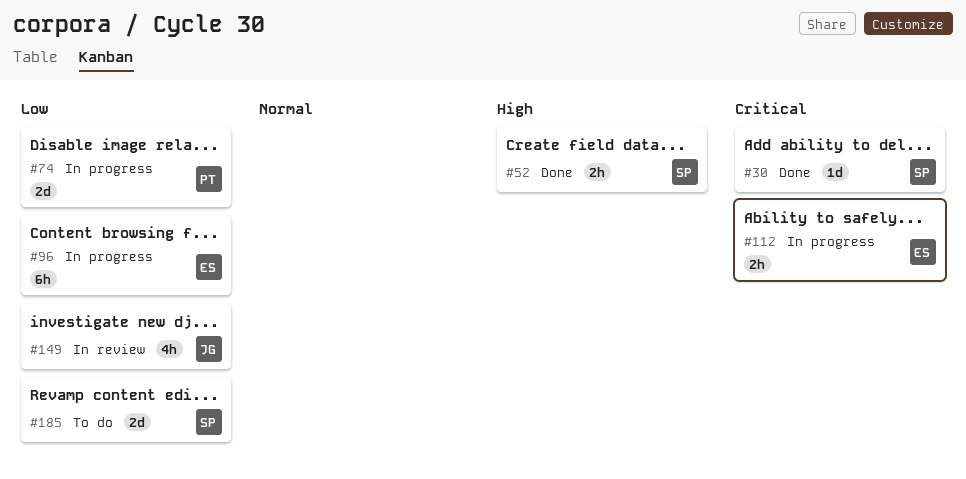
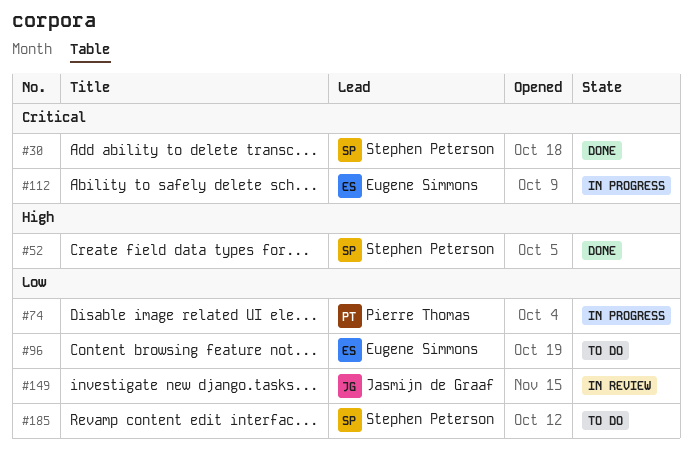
#96, status: In progress -> To do

